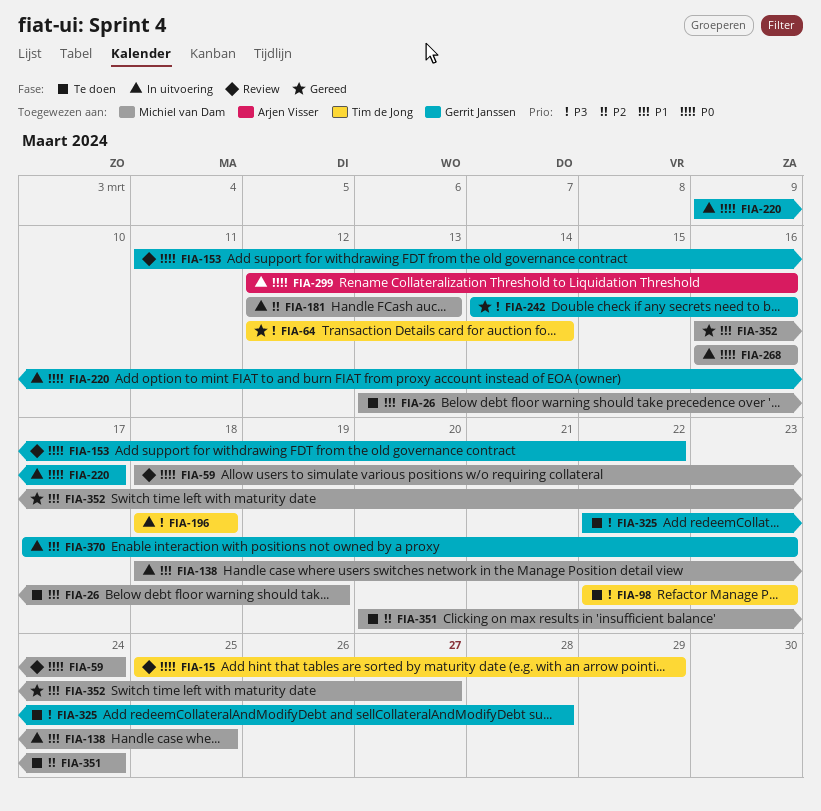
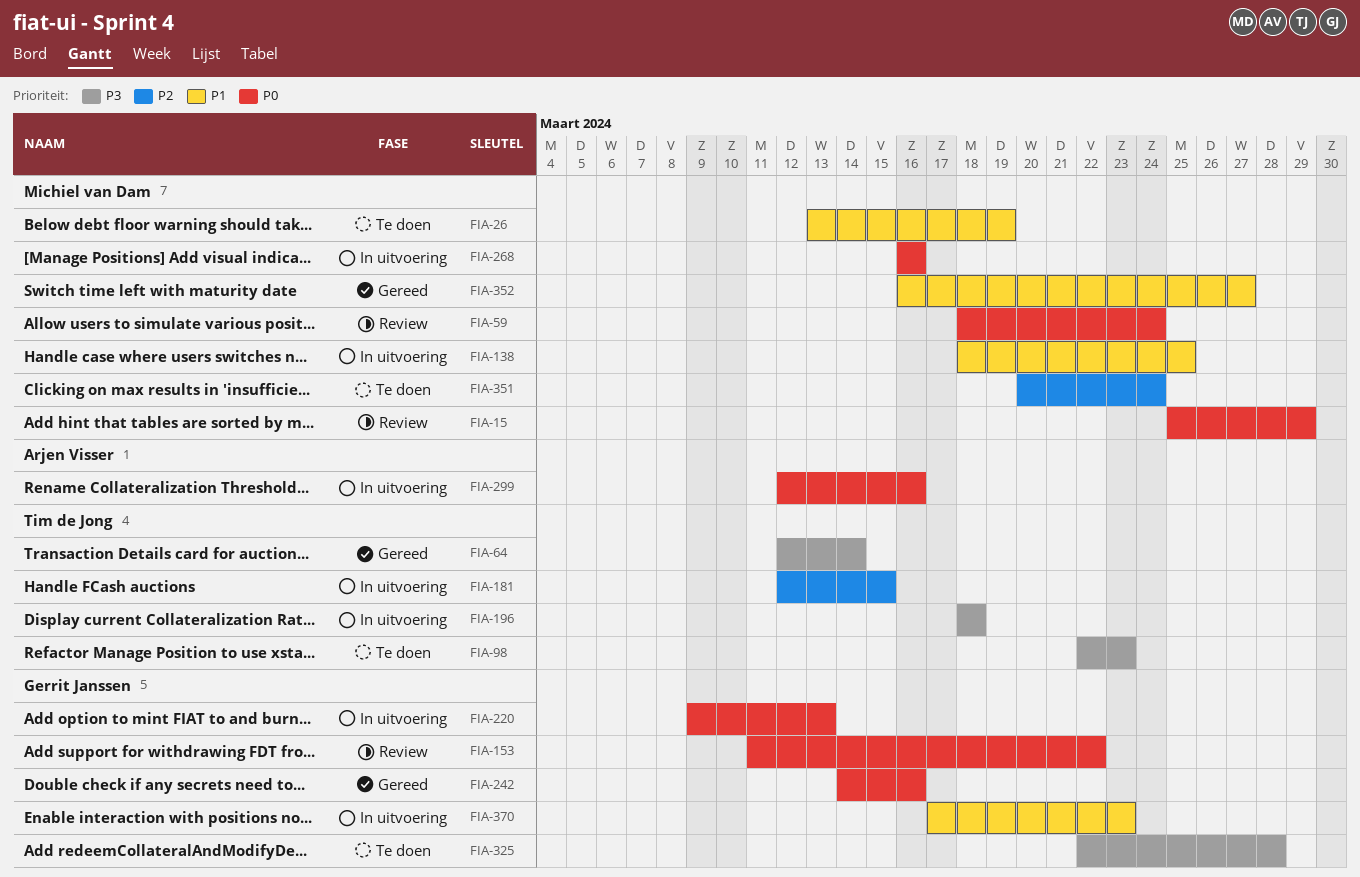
FIA-15, owner: Tim de Jong -> Michiel van Dam
FIA-181, owner: Michiel van Dam -> Tim de Jong
FIA-181, due: Mar 13 -> Mar 15
FIA-220, due: Mar 17 -> Mar 13
FIA-242, priority: P3 -> P0

